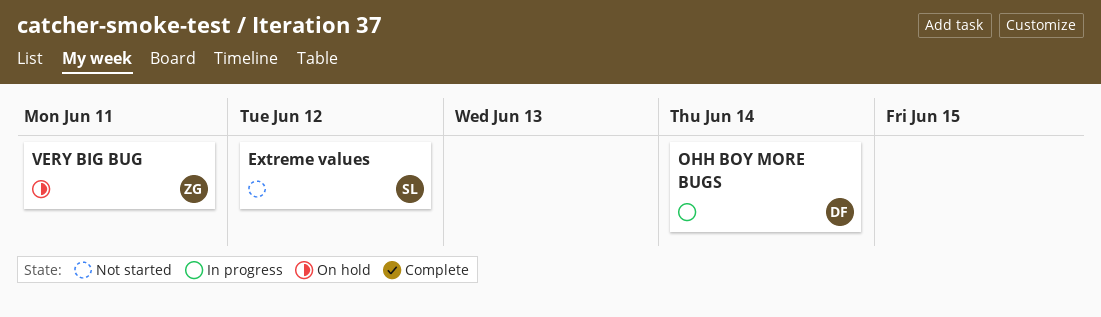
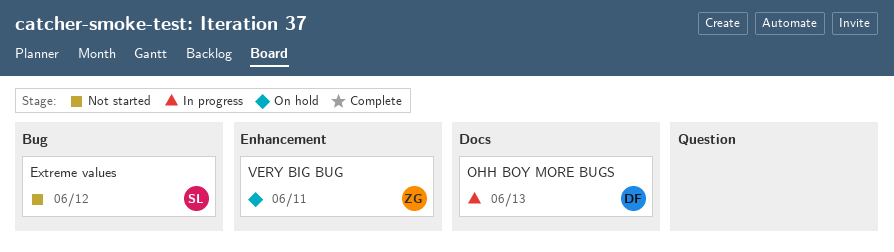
OHH BOY MORE BUGS, due: Jun 14 -> Jun 13

